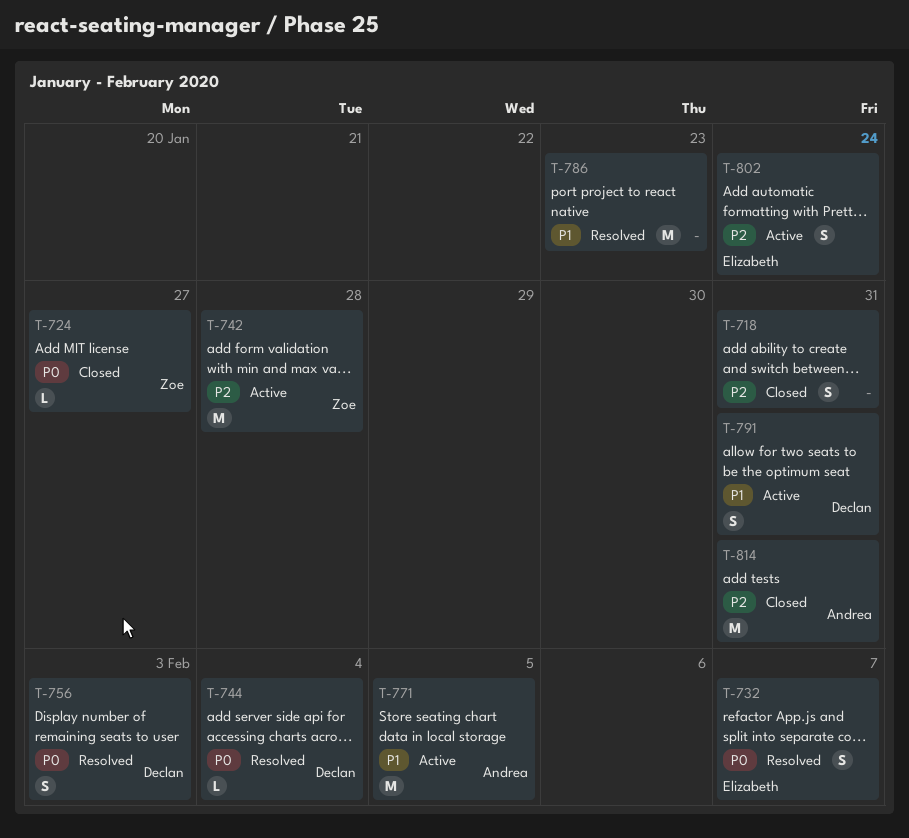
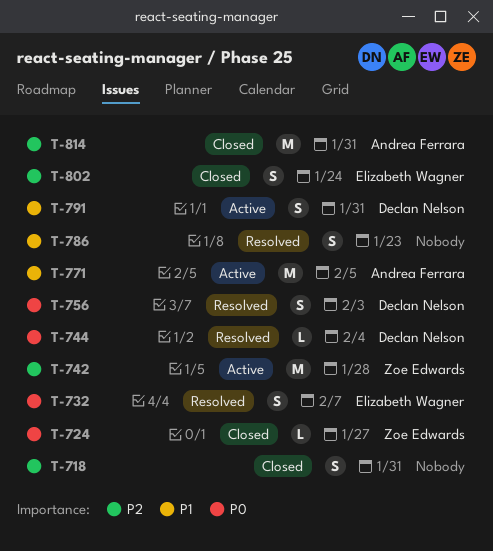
T-786, estimate: M -> S
T-802, status: Active -> Closed

